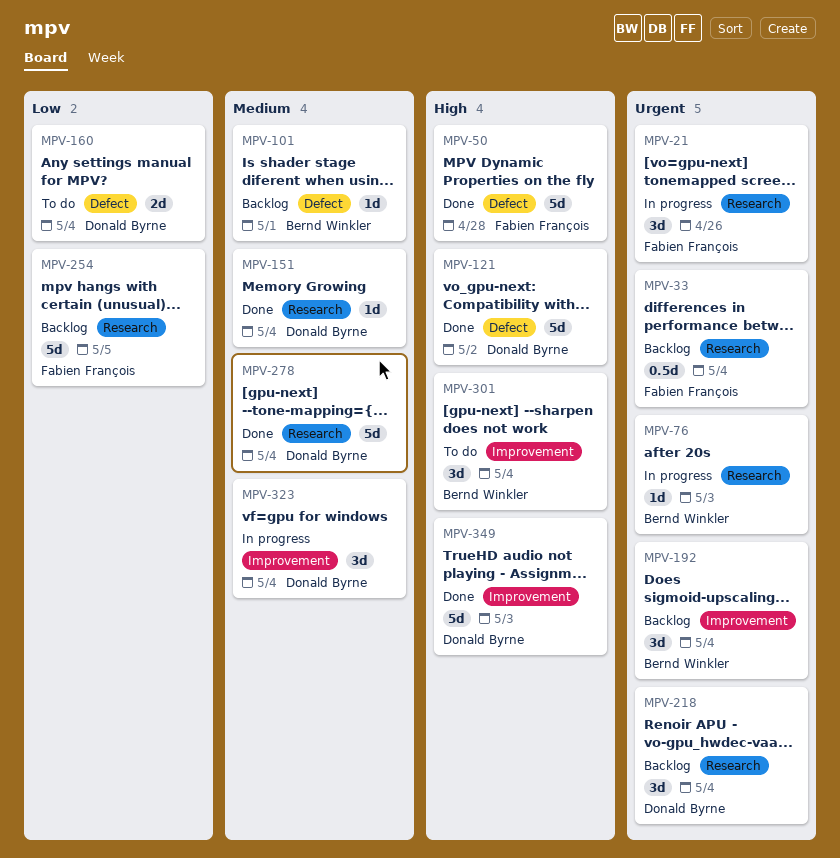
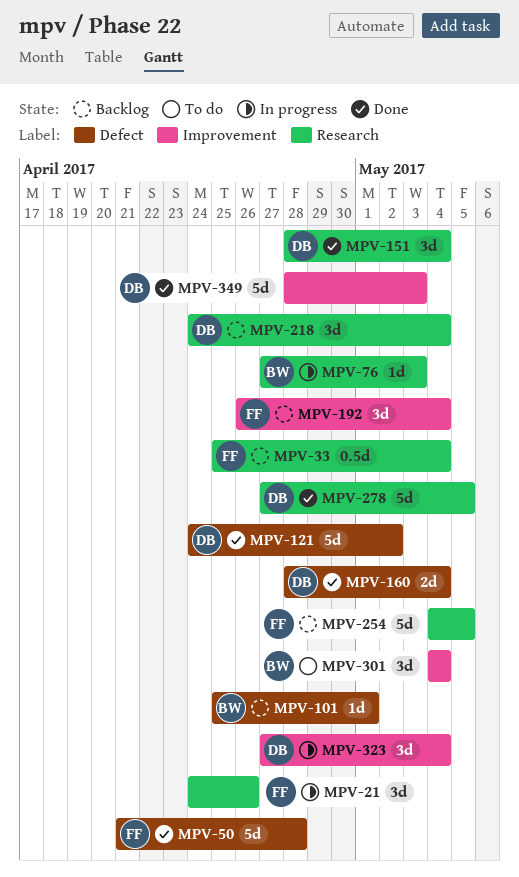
MPV-151, estimate: 1d -> 3d
MPV-160, status: To do -> Done
MPV-192, owner: Bernd Winkler -> Fabien François
MPV-278, due: May 4 -> May 5

